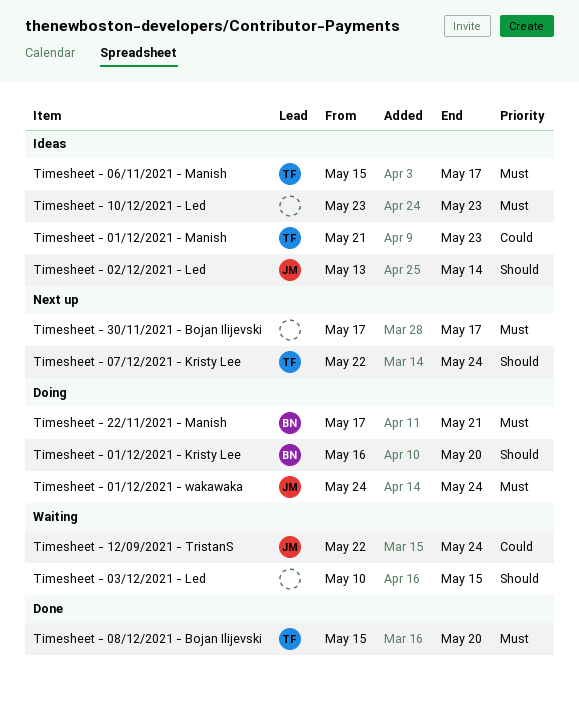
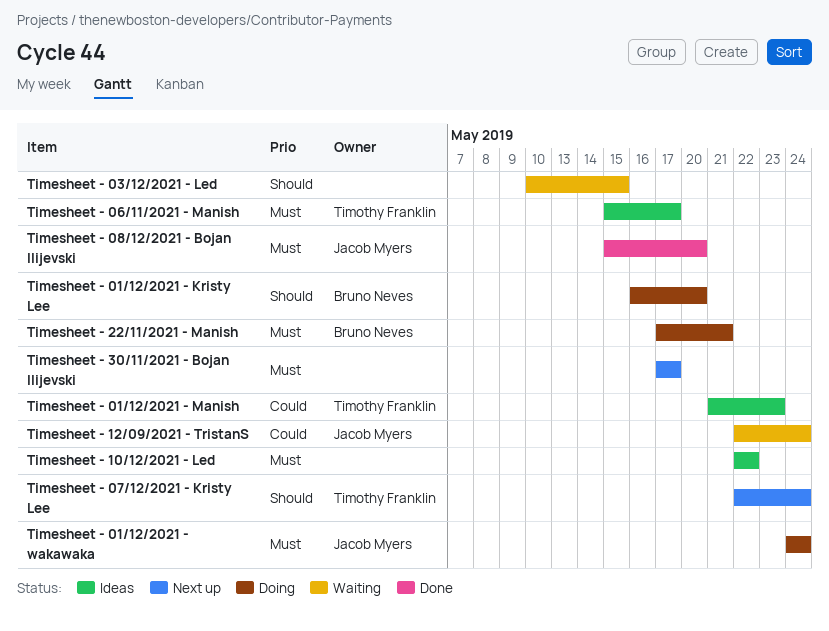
Timesheet - 02/12/2021 - Led: present -> none
Timesheet - 08/12/2021 - Bojan Ilijevski, owner: Timothy Franklin -> Jacob Myers
Timesheet - 10/12/2021 - Led, start: May 23 -> May 22
Timesheet - 10/12/2021 - Led, due: May 23 -> May 22

